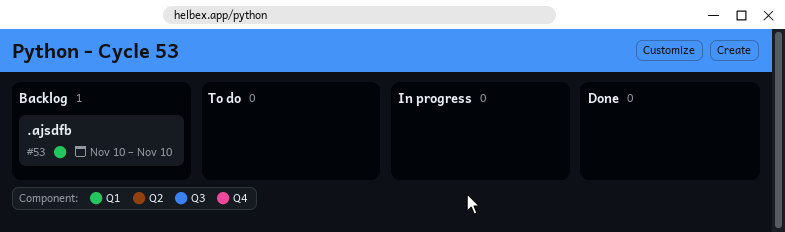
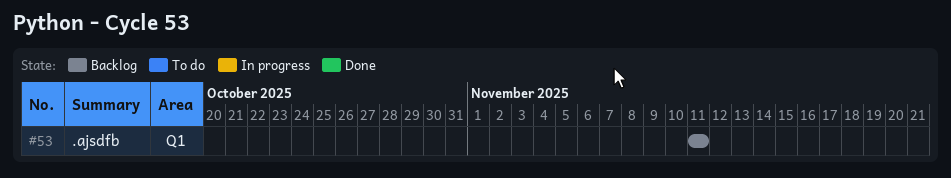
#53, start: Nov 10 -> Nov 11
#53, due: Nov 10 -> Nov 11

